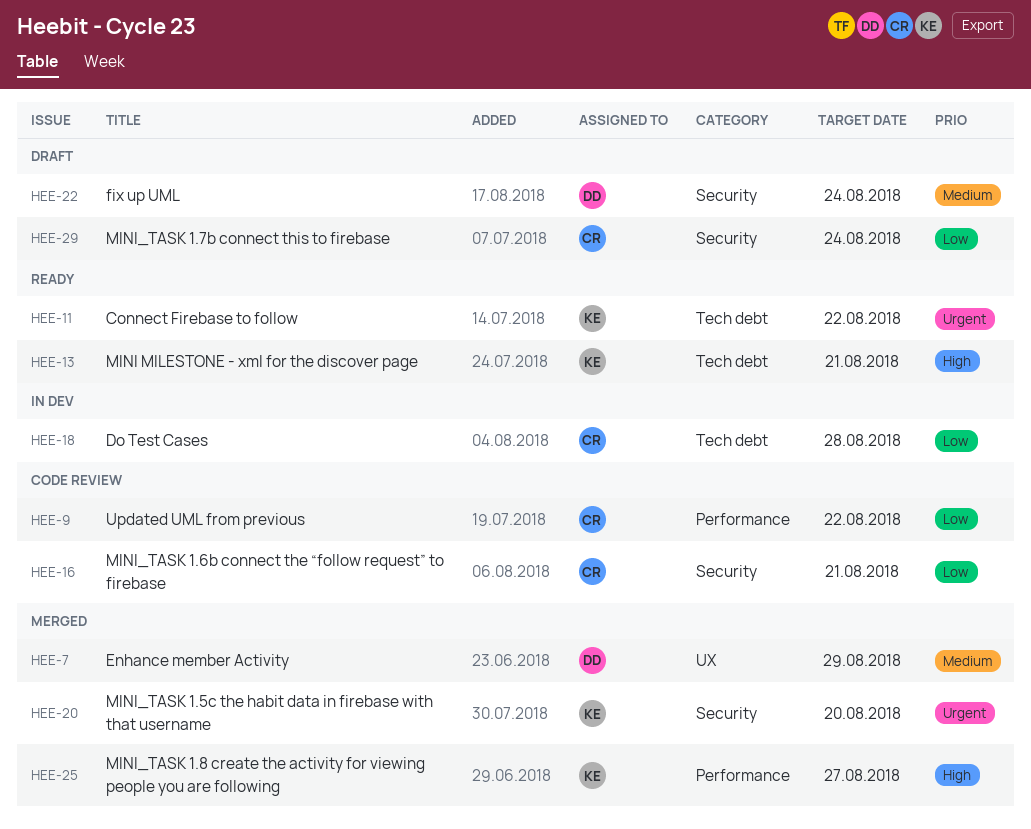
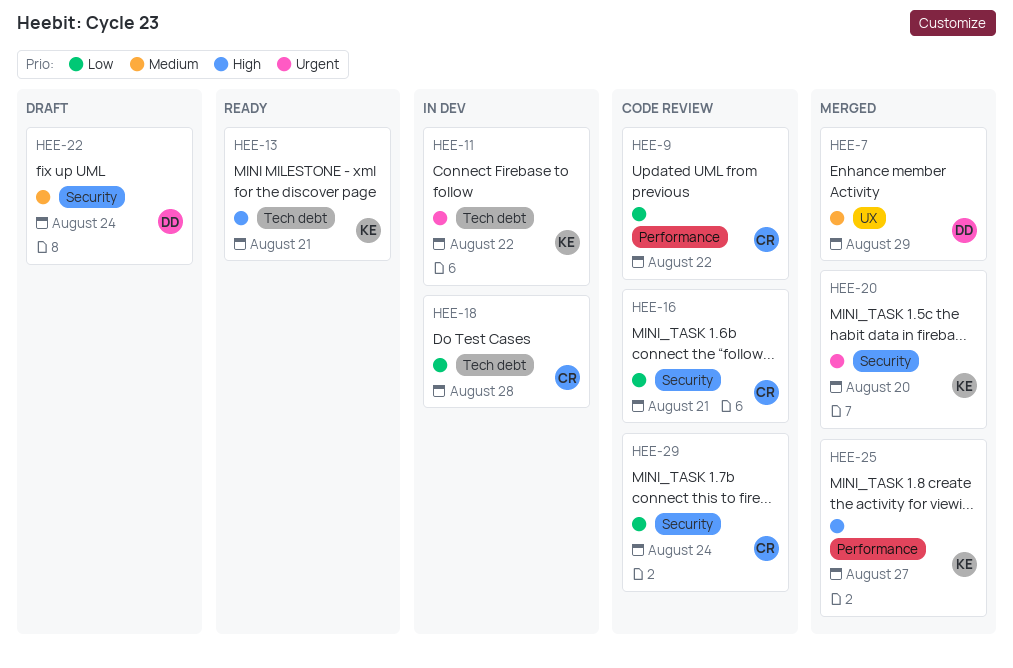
HEE-11, status: Ready -> In dev
HEE-29, status: Draft -> Code review

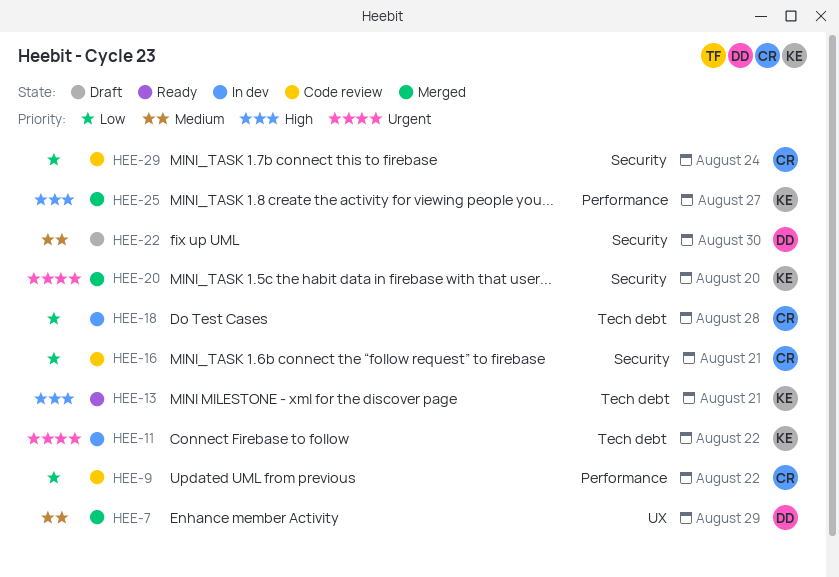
HEE-22, due: Aug 24 -> Aug 30

